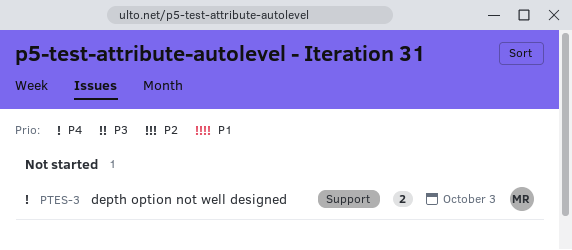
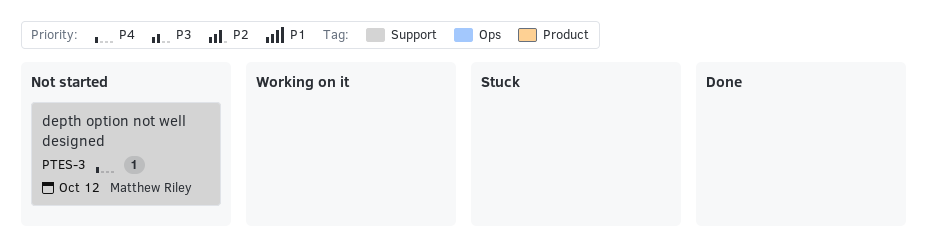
PTES-3, estimate: 2 -> 1
PTES-3, due: Oct 3 -> Oct 12

